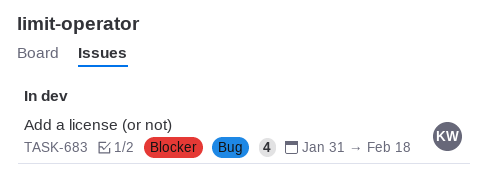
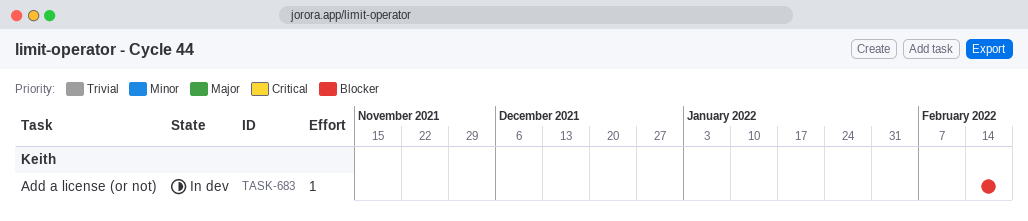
TASK-683, estimate: 4 -> 1
TASK-683, start: Jan 31 -> Feb 14

